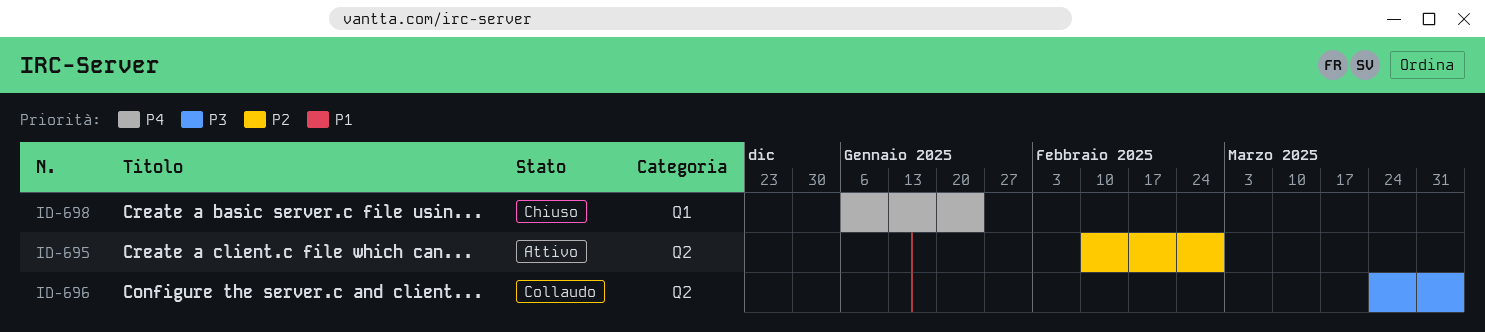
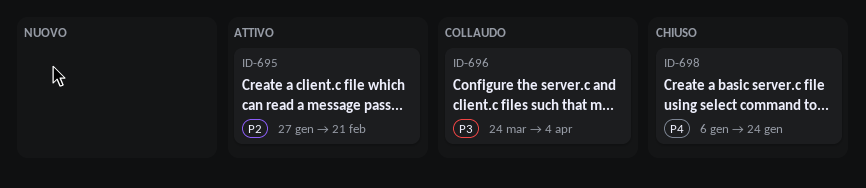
ID-695, start: Feb 10 -> Jan 27
ID-695, due: Feb 28 -> Feb 21

